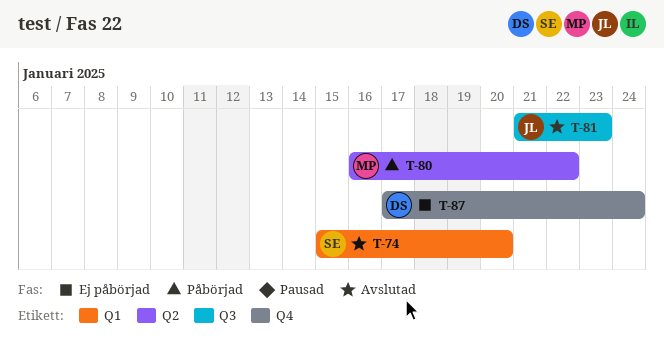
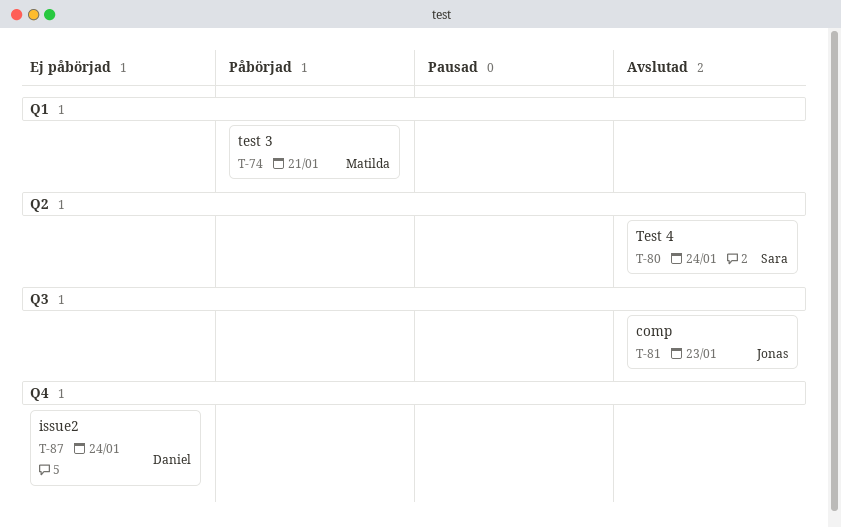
T-74, status: Avslutad -> Påbörjad
T-74, owner: Sara -> Matilda
T-74, due: Jan 20 -> Jan 21
T-80, status: Påbörjad -> Avslutad
T-80, owner: Matilda -> Sara
T-80, due: Jan 22 -> Jan 24

